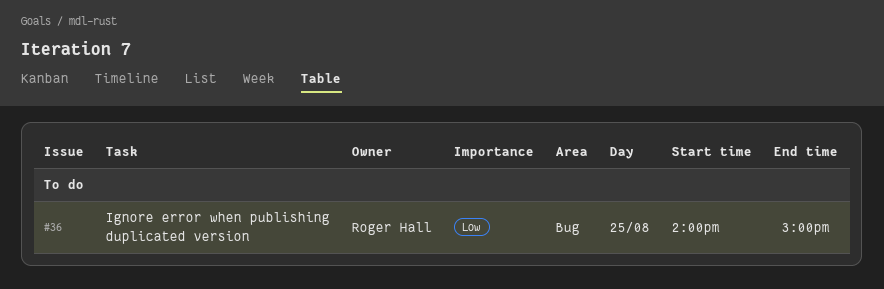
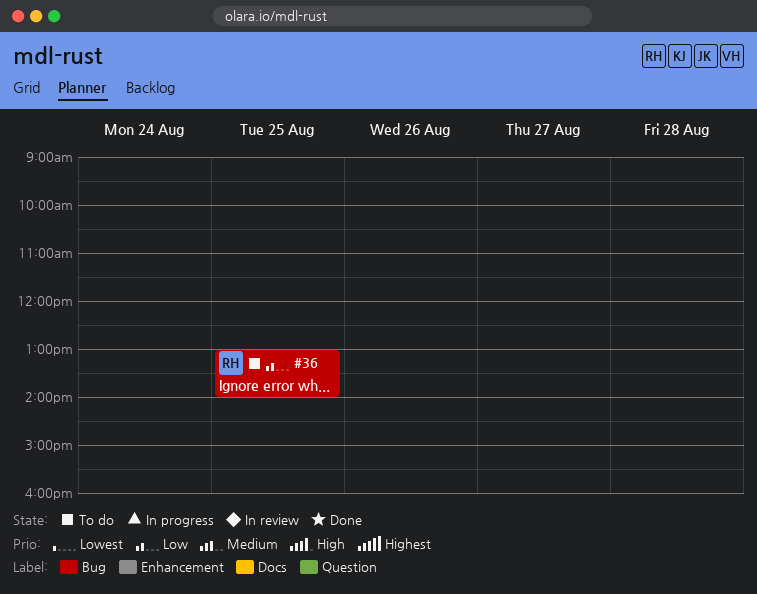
#36, begins: 14:00 -> 13:00
#36, ends: 15:00 -> 14:00

